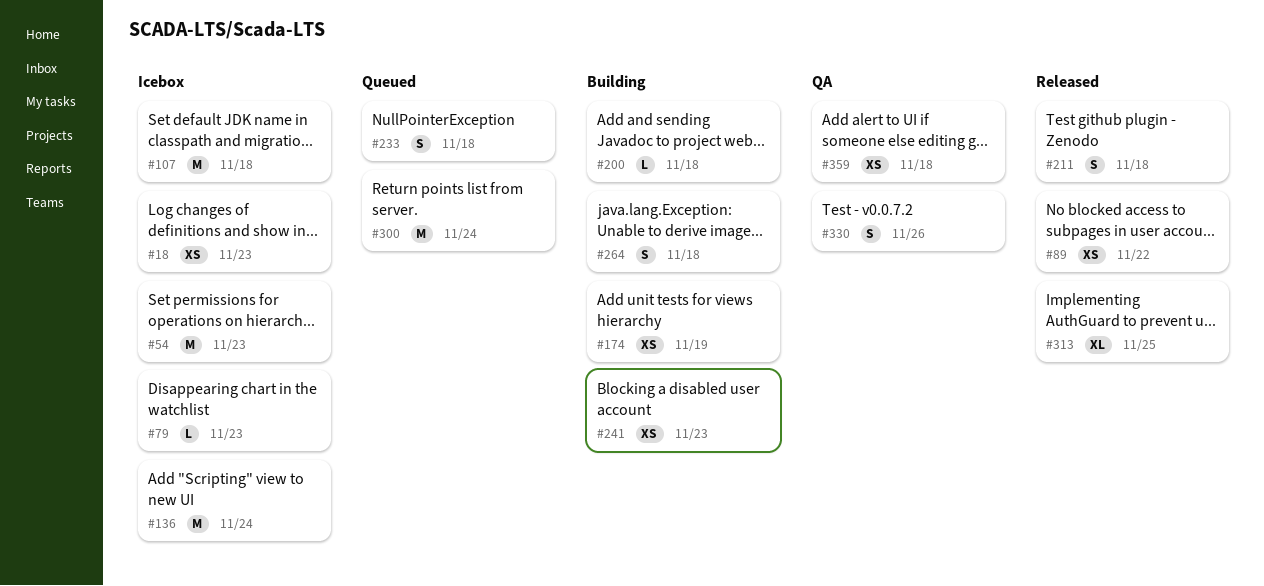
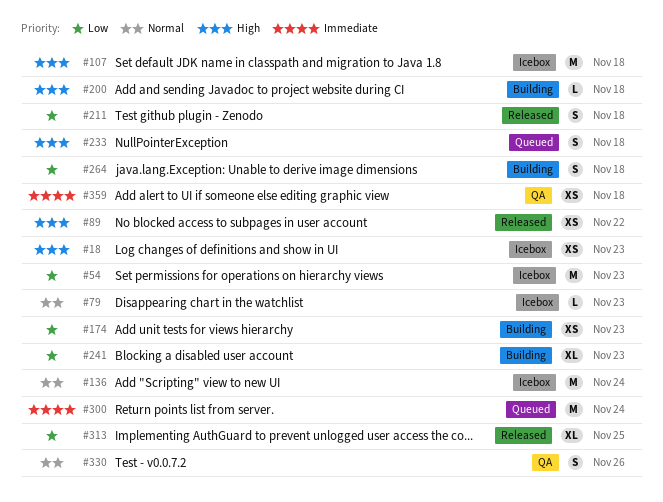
#174, due: Nov 19 -> Nov 23
#241, estimate: XS -> XL

